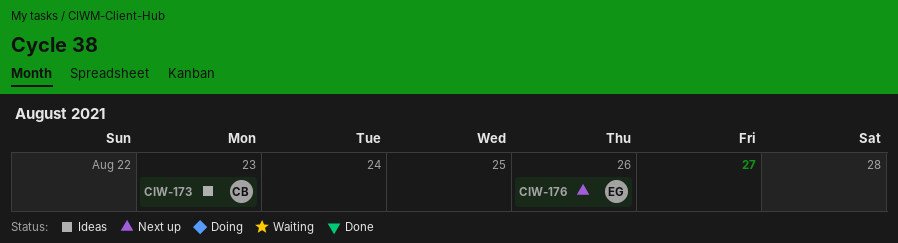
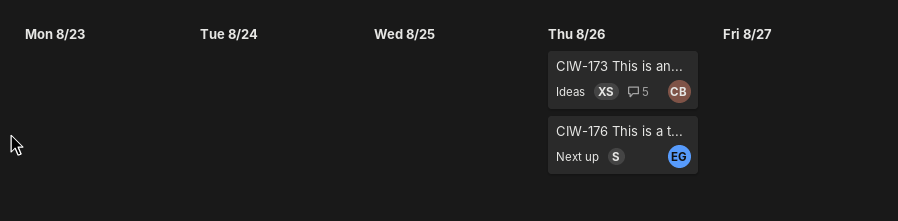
CIW-173, due: Aug 23 -> Aug 26

